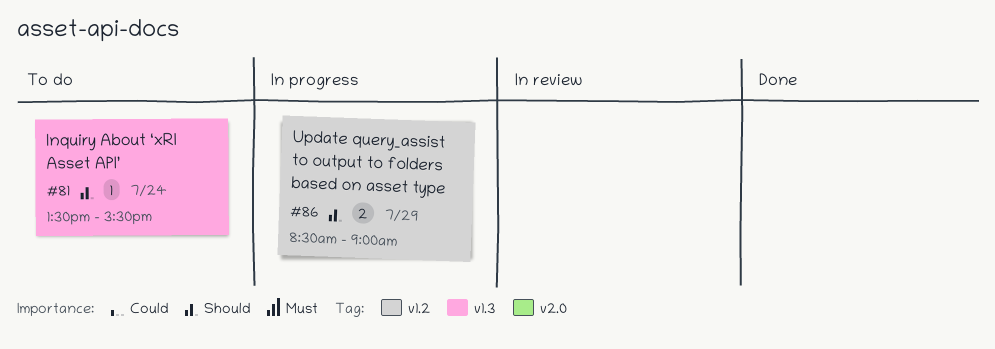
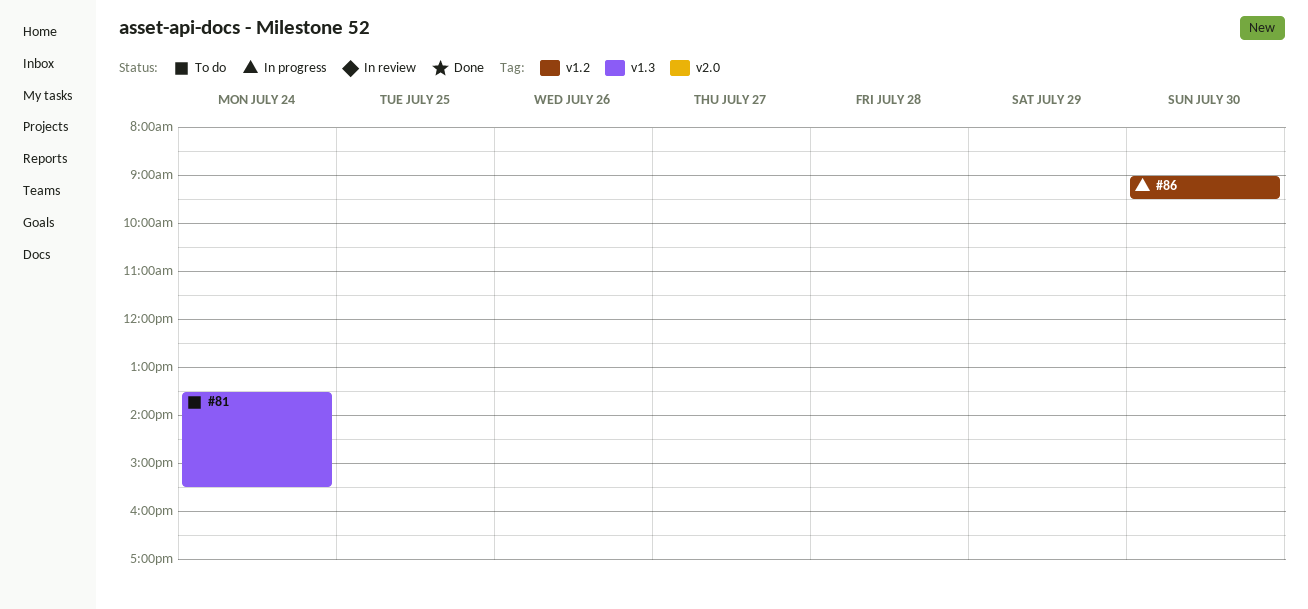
#86, day: Jul 29 -> Jul 30
#86, begins: 08:30 -> 09:00
#86, ends: 09:00 -> 09:30

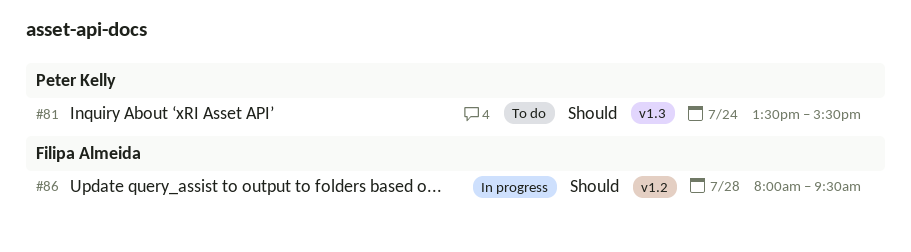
#86, day: Jul 30 -> Jul 28
#86, begins: 09:00 -> 08:00

